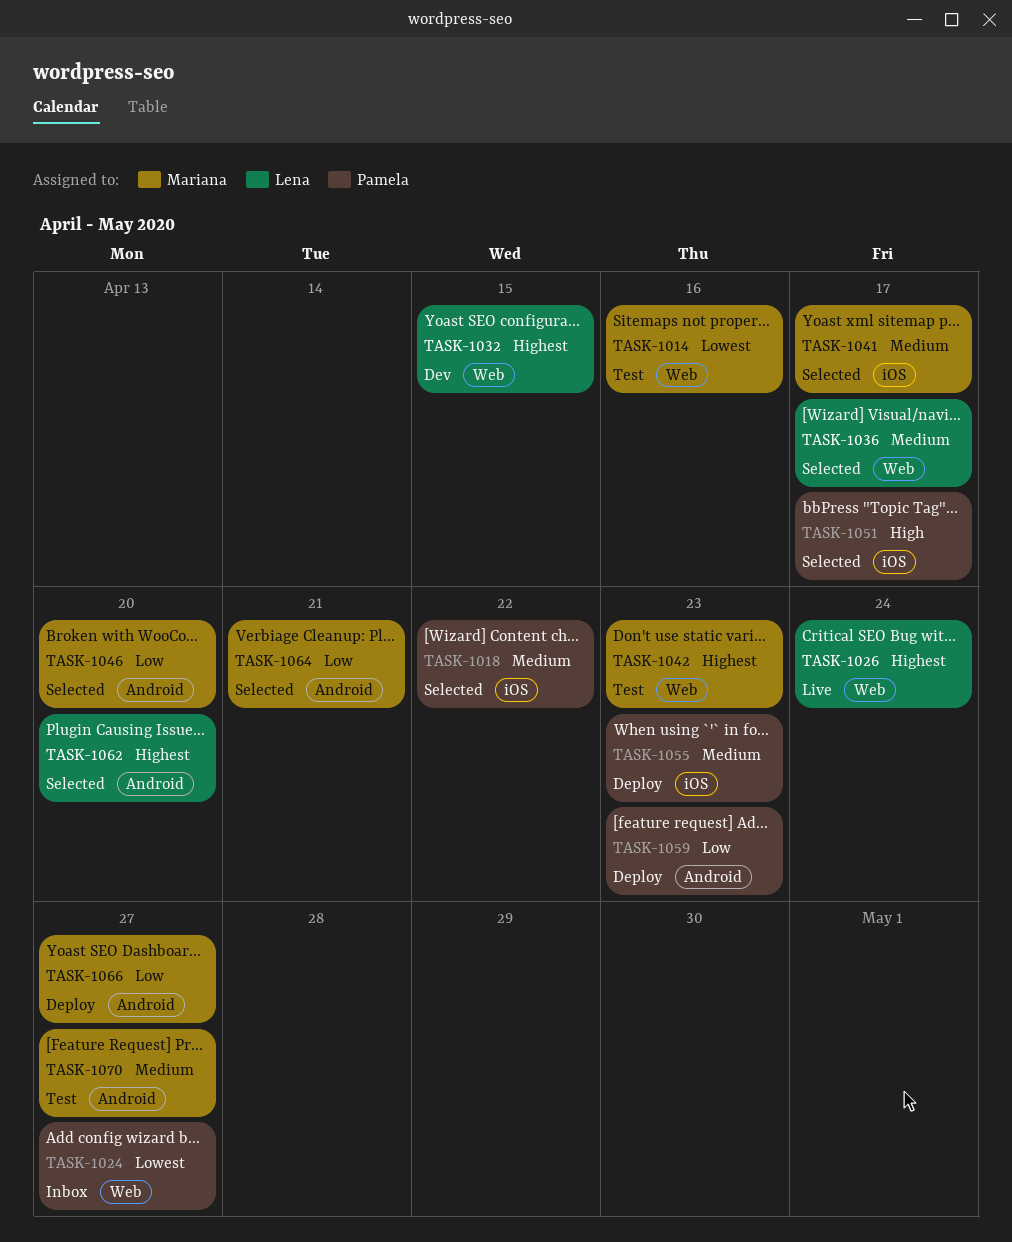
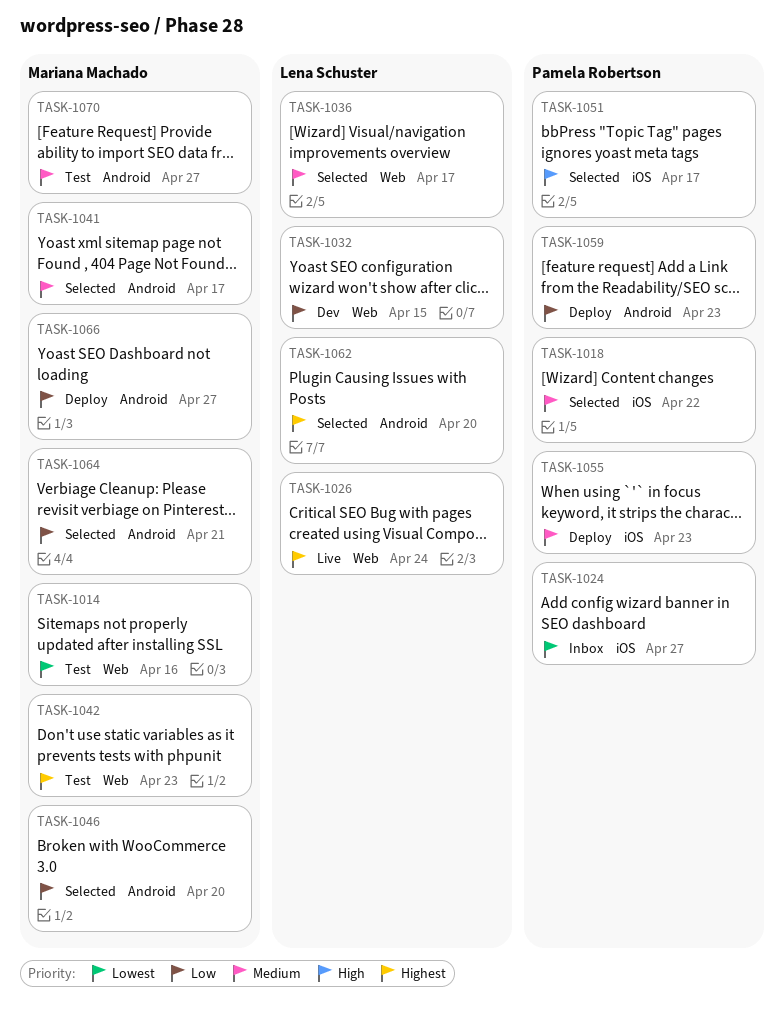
TASK-1024, label: Web -> iOS
TASK-1032, priority: Highest -> Low
TASK-1041, label: iOS -> Android

